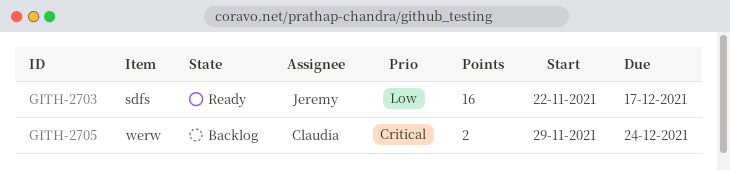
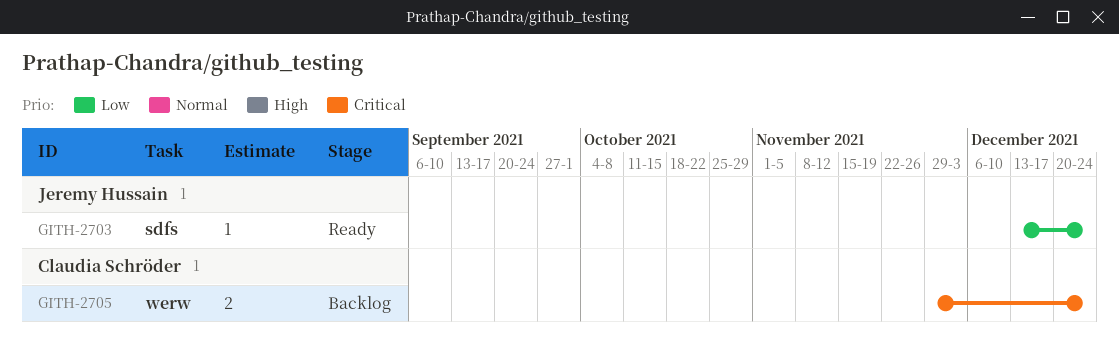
GITH-2703, estimate: 16 -> 1
GITH-2703, start: Nov 22 -> Dec 13
GITH-2703, due: Dec 17 -> Dec 24

